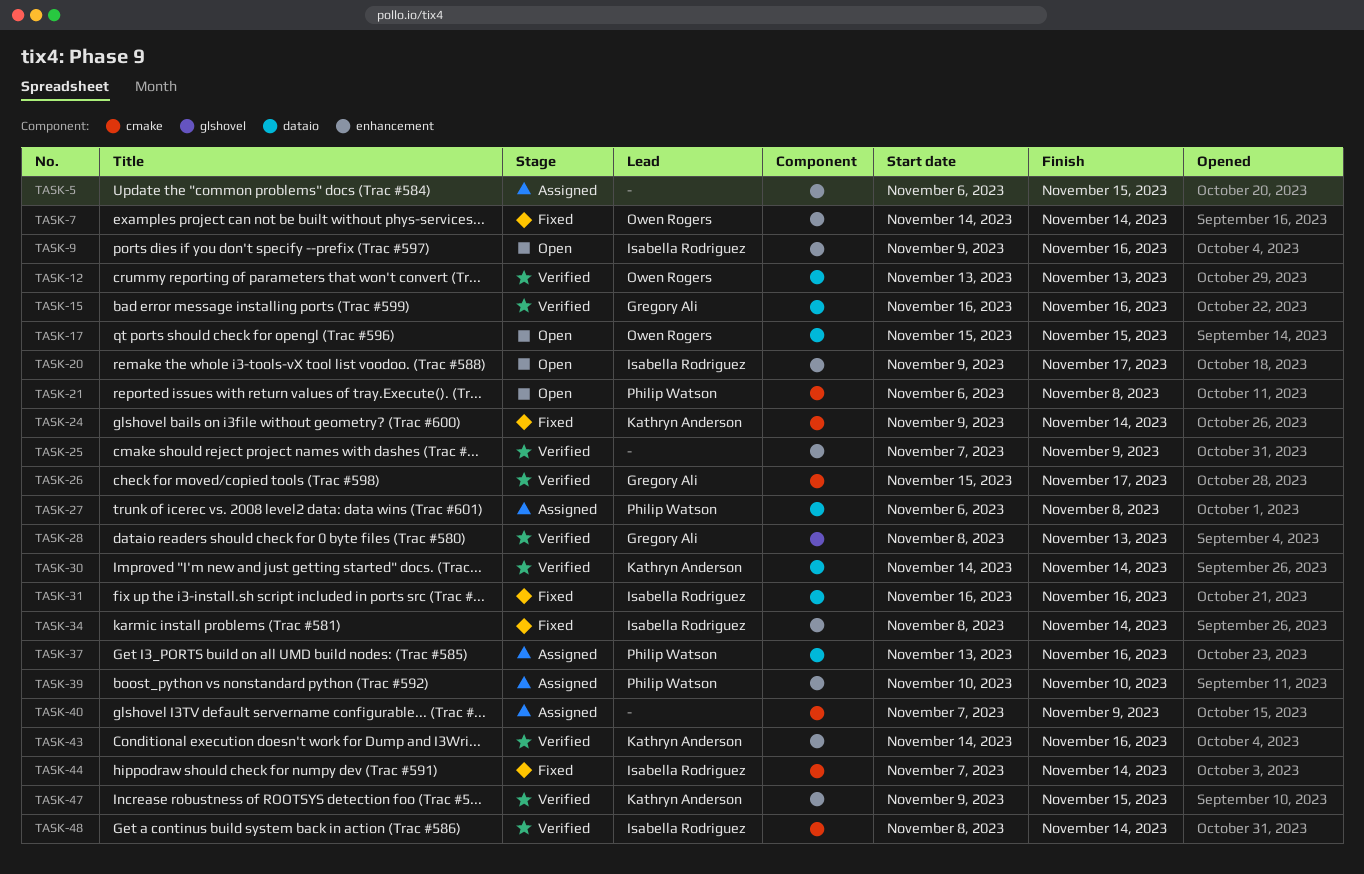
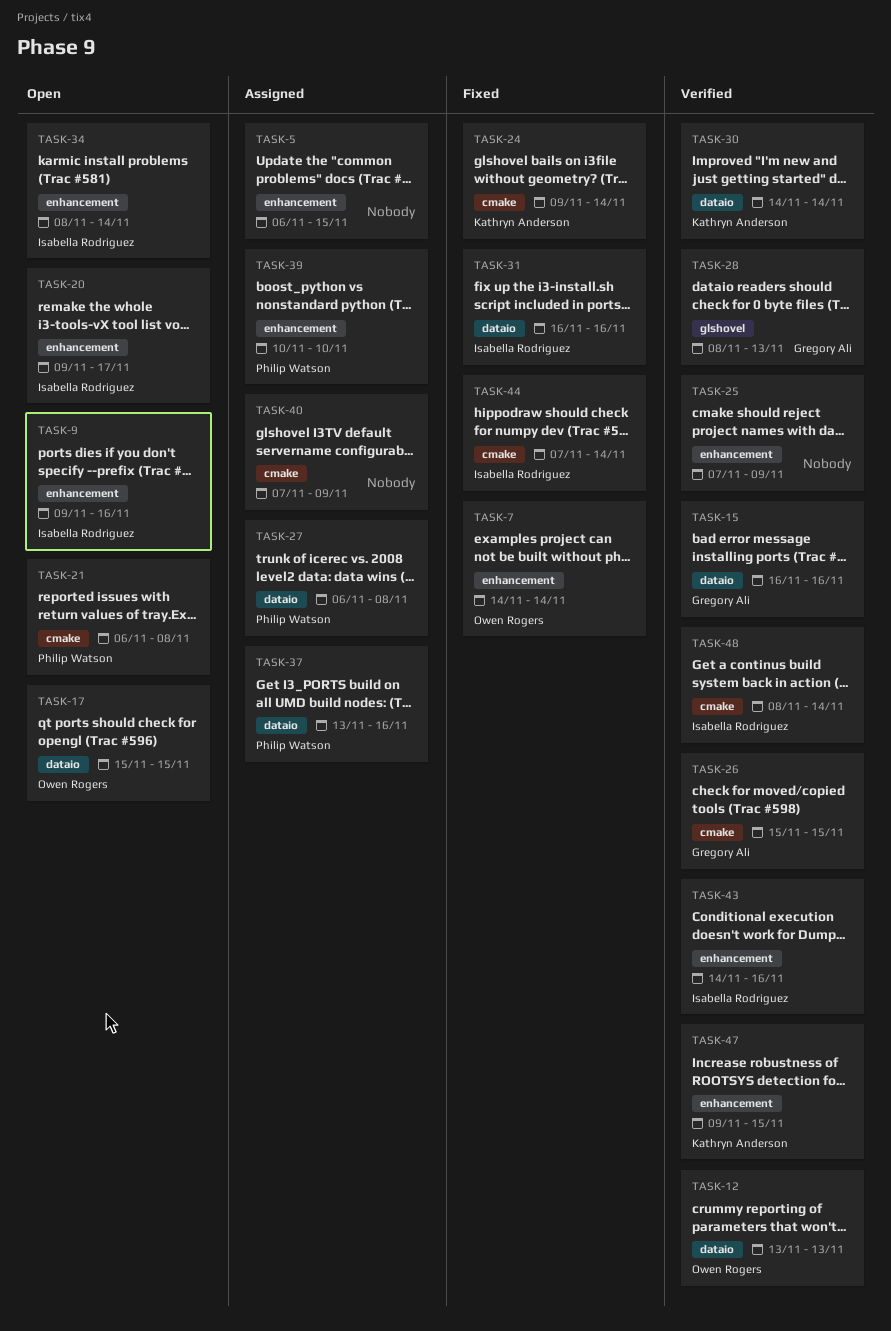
TASK-26, due: Nov 17 -> Nov 15
TASK-34, status: Fixed -> Open
TASK-43, owner: Kathryn Anderson -> Isabella Rodriguez

